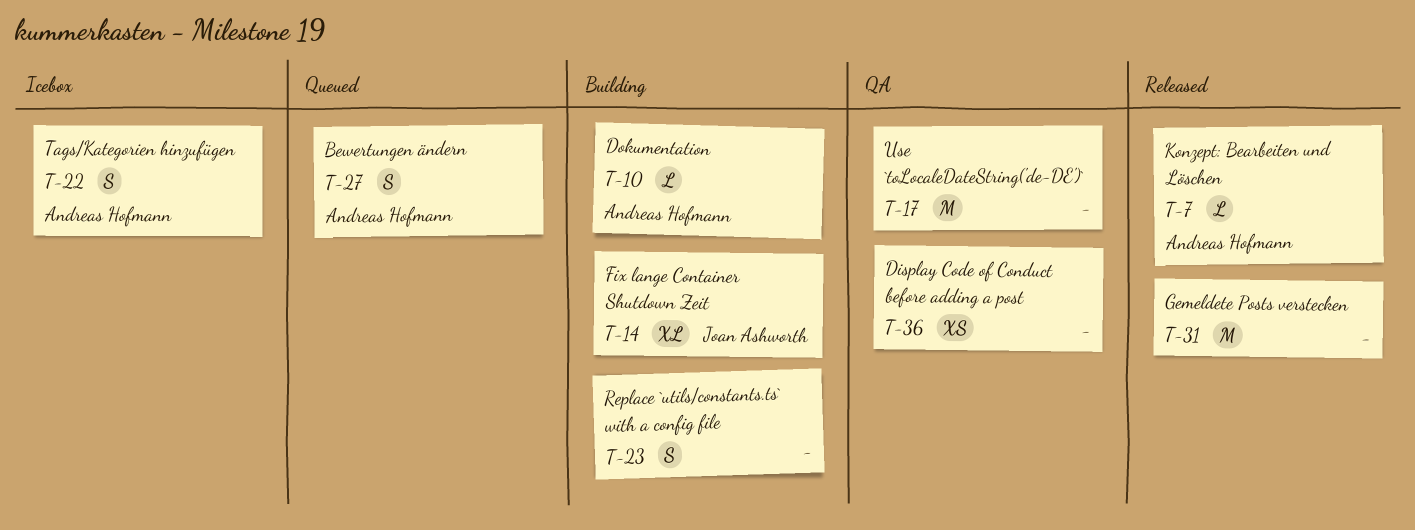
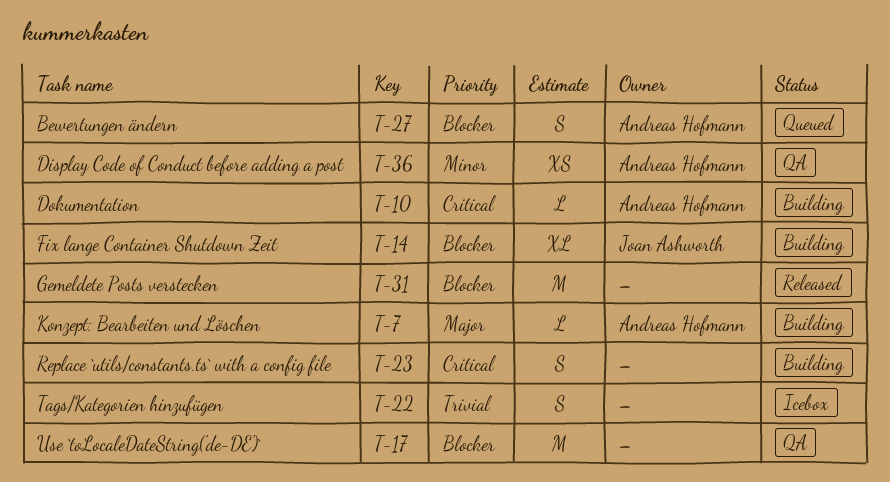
T-7, status: Released -> Building
T-22, owner: Andreas Hofmann -> none
T-36, owner: none -> Andreas Hofmann

